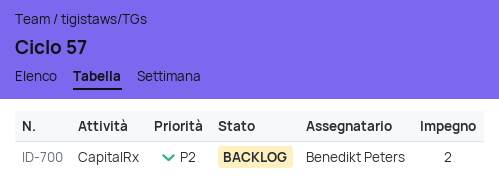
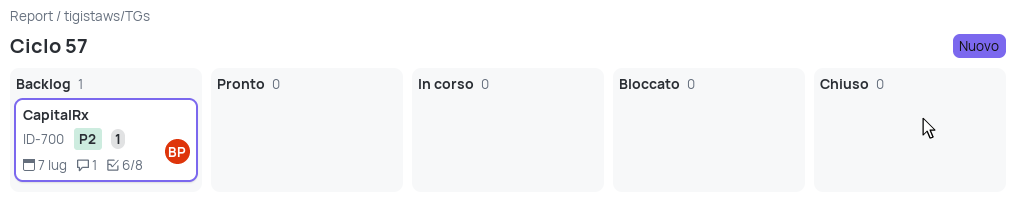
ID-700, estimate: 2 -> 1

